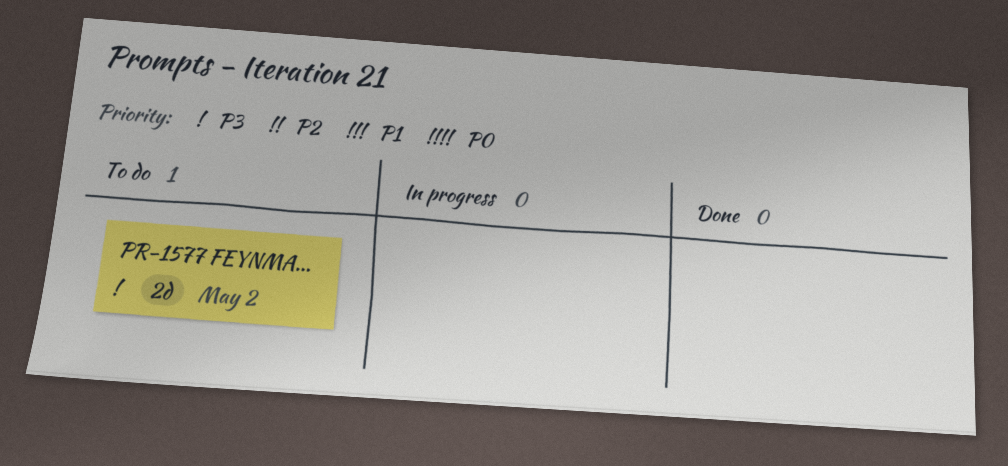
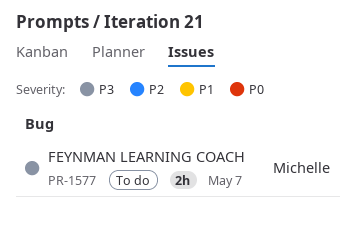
PR-1577, estimate: 2d -> 2h
PR-1577, due: May 2 -> May 7

